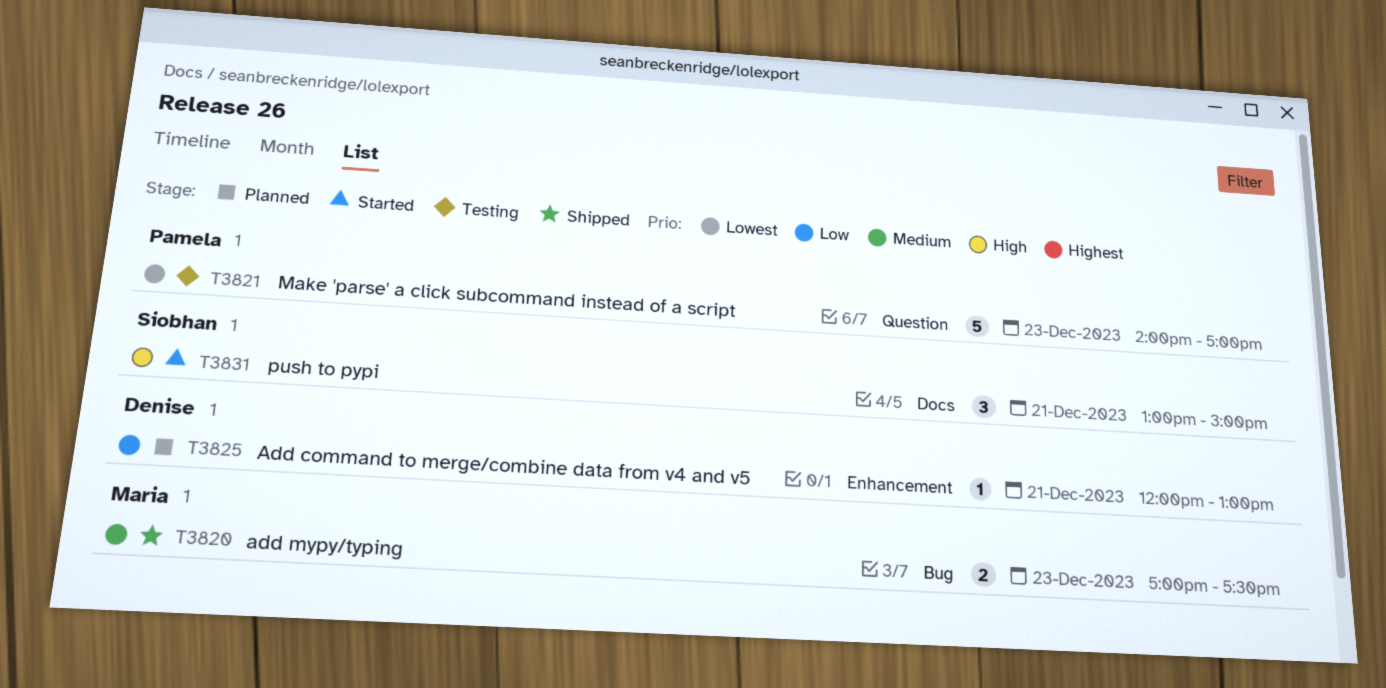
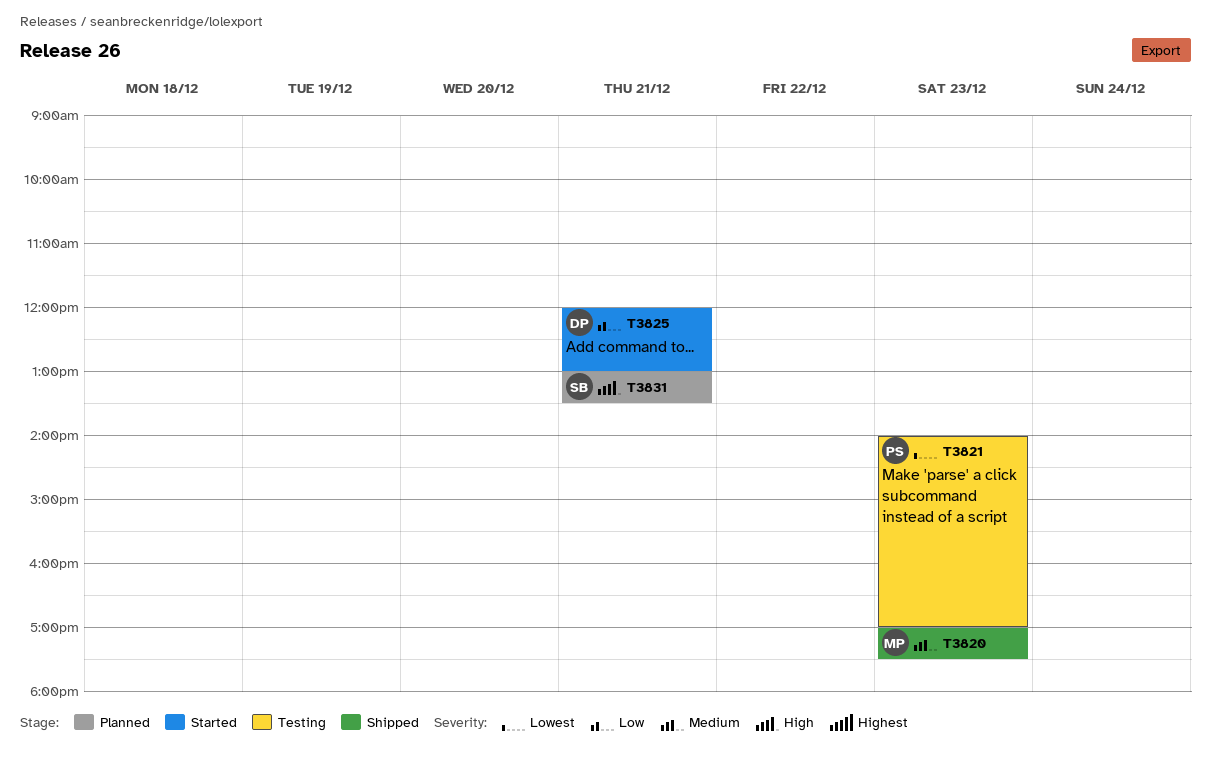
T3825, status: Planned -> Started
T3831, status: Started -> Planned
T3831, ends: 15:00 -> 13:30

